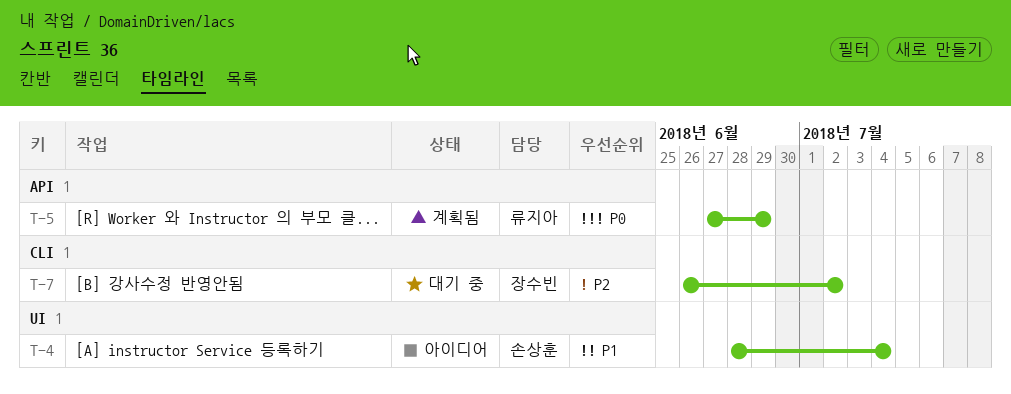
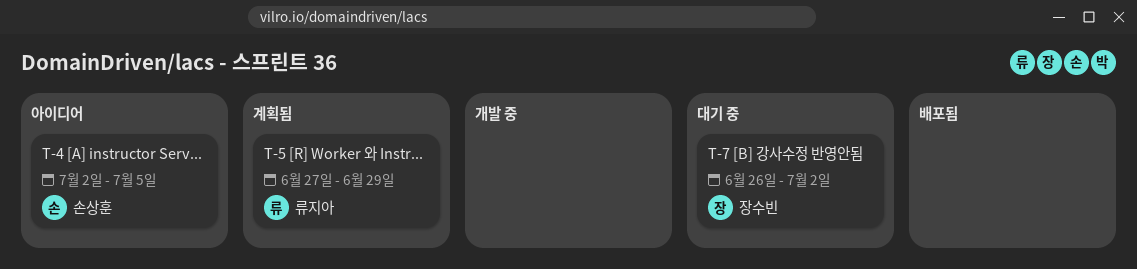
T-4, start: Jun 28 -> Jul 2
T-4, due: Jul 4 -> Jul 5

